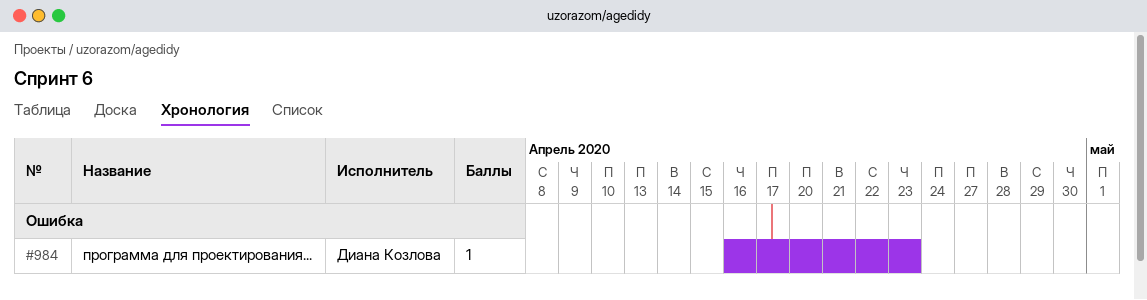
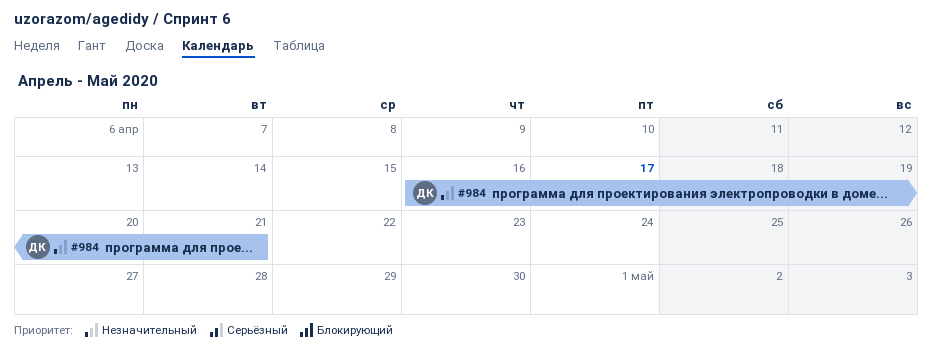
#984, due: Apr 23 -> Apr 21

